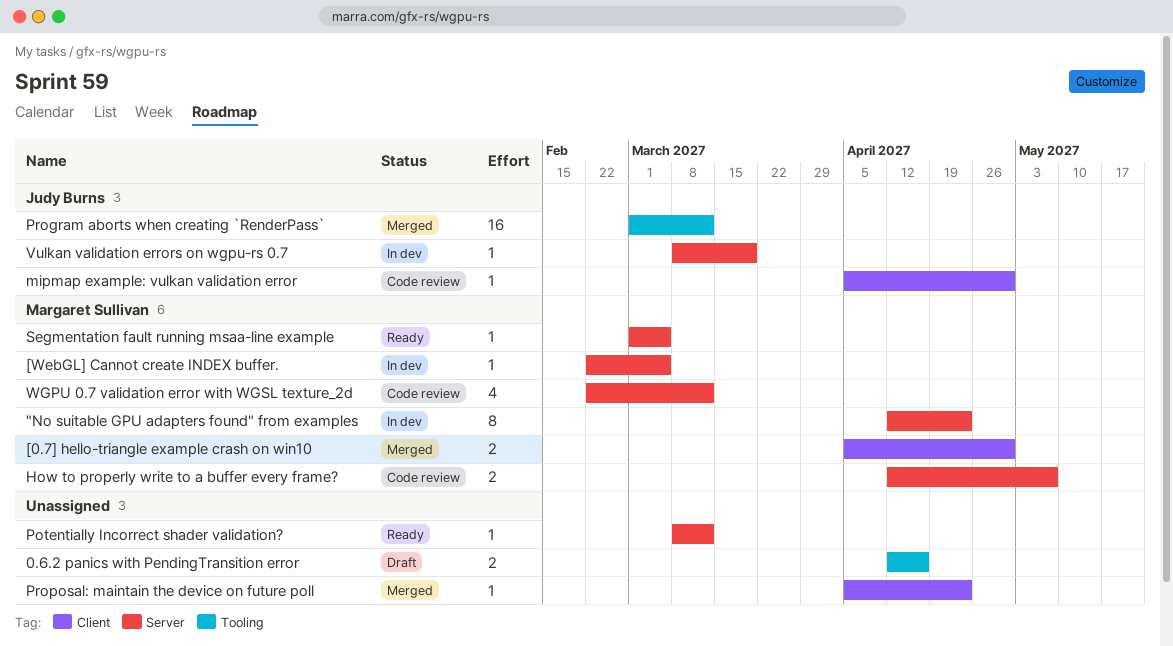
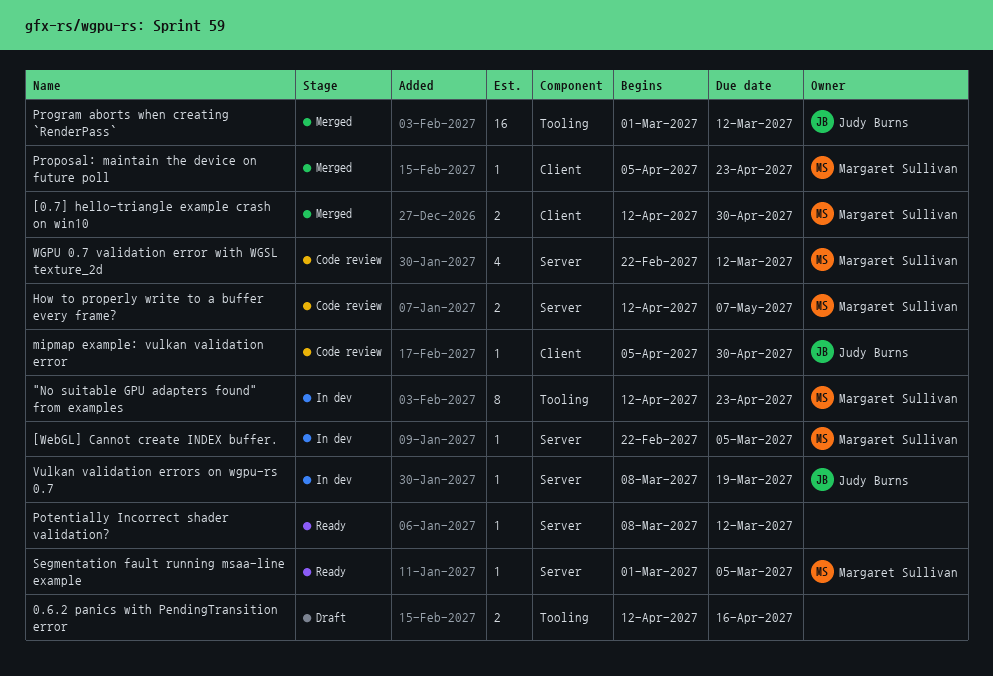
"No suitable GPU adapters found" from examples, label: Server -> Tooling
[0.7] hello-triangle example crash on win10, start: Apr 5 -> Apr 12
Proposal: maintain the device on future poll, owner: none -> Margaret Sullivan

